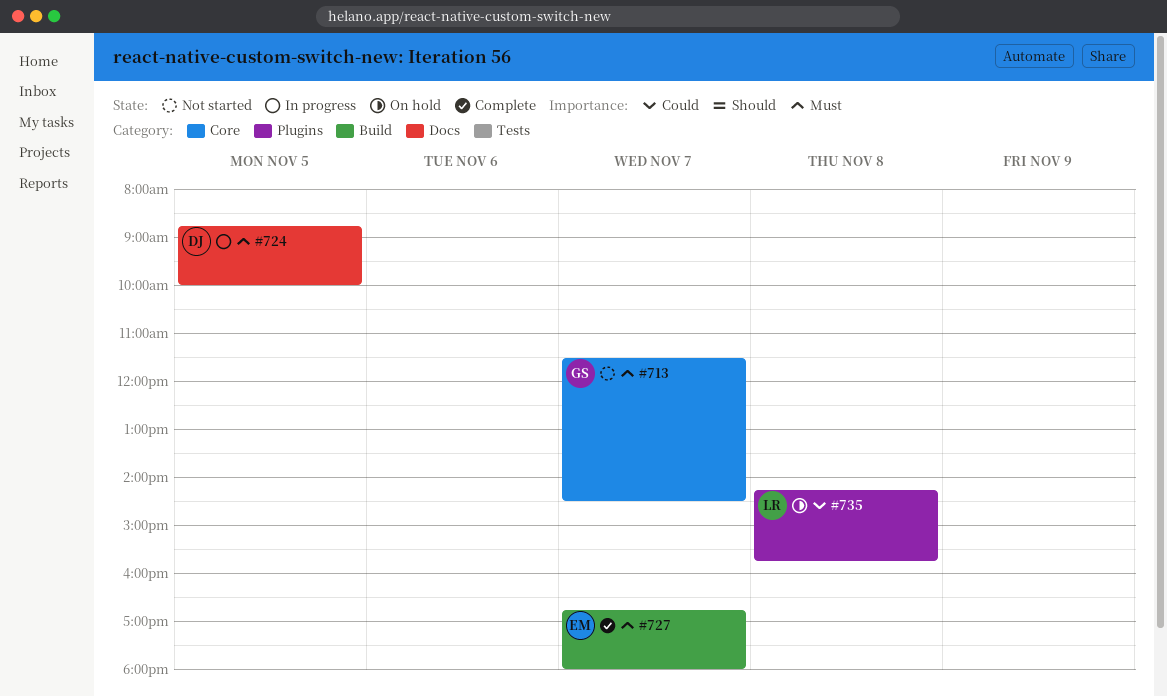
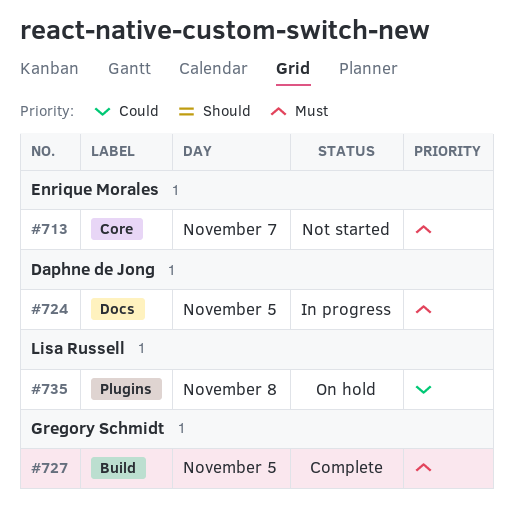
#713, owner: Gregory Schmidt -> Enrique Morales
#727, owner: Enrique Morales -> Gregory Schmidt
#727, day: Nov 7 -> Nov 5

